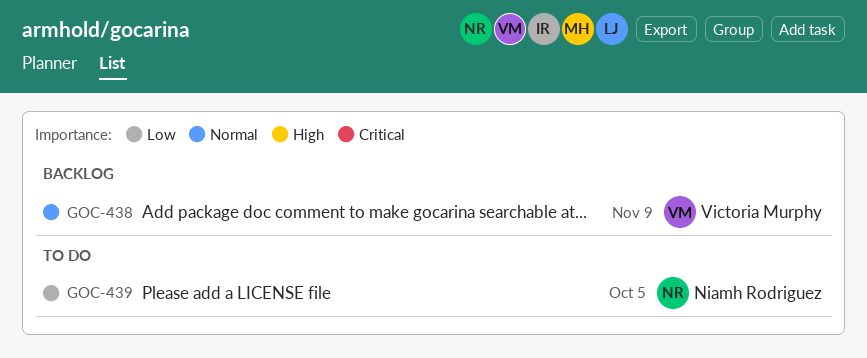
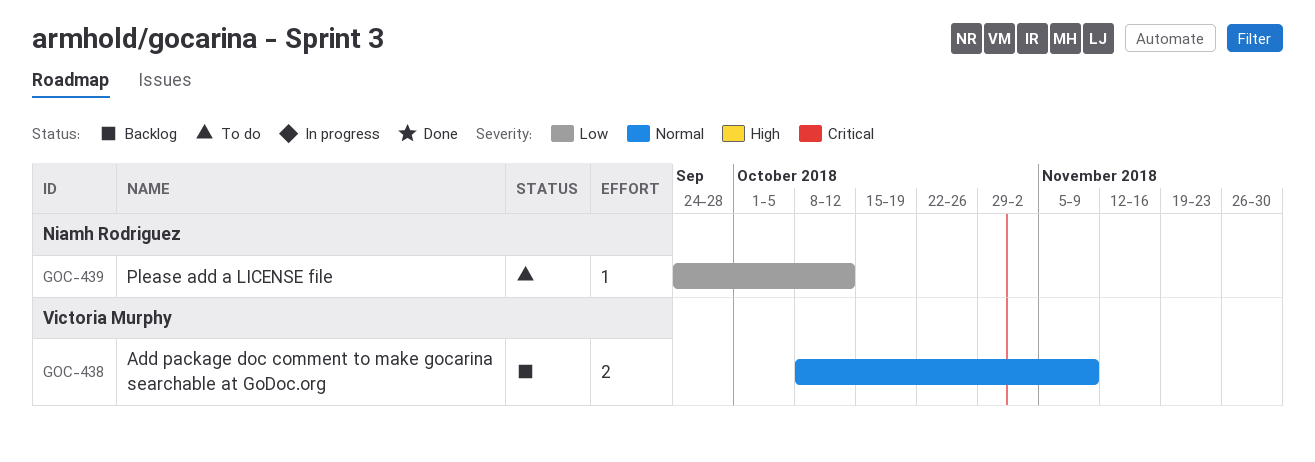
GOC-439, due: Oct 5 -> Oct 12

